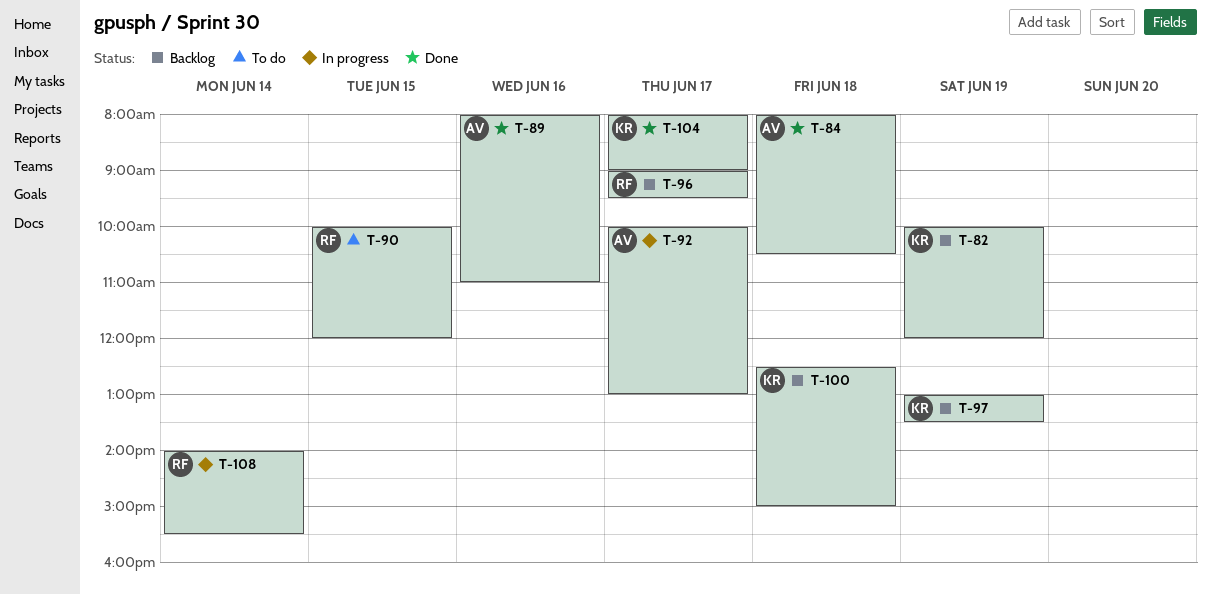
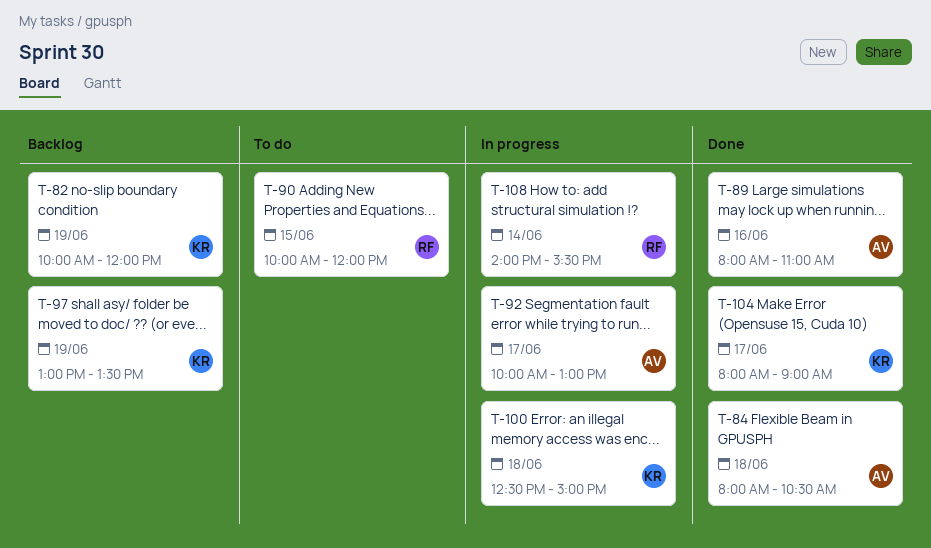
T-96: present -> none
T-100, status: Backlog -> In progress

